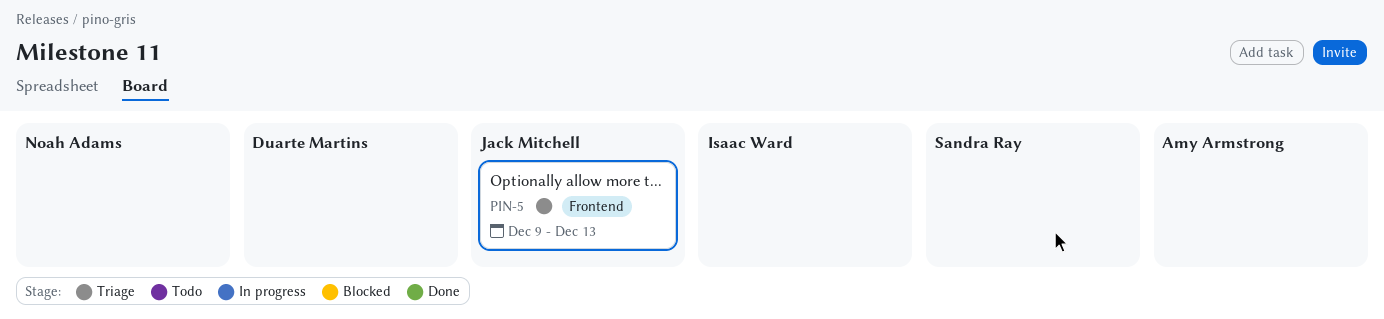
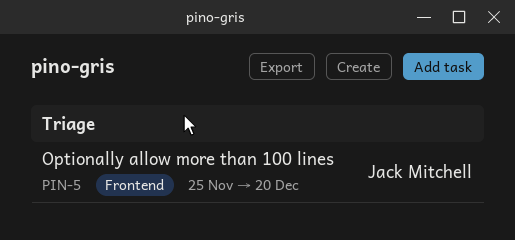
PIN-5, start: Dec 9 -> Nov 25
PIN-5, due: Dec 13 -> Dec 20

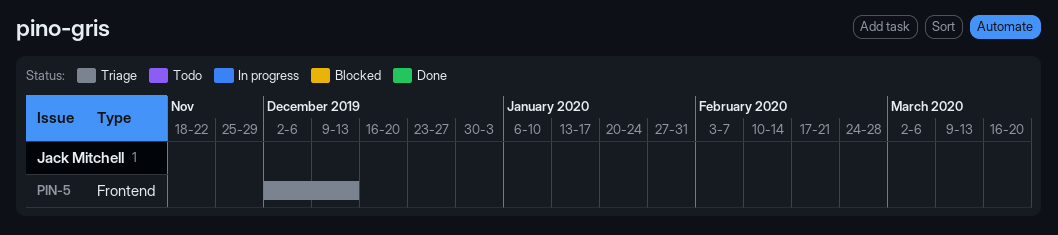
PIN-5, start: Nov 25 -> Dec 2
PIN-5, due: Dec 20 -> Dec 13

